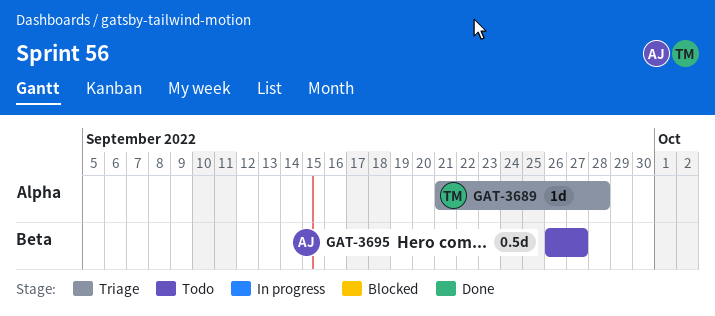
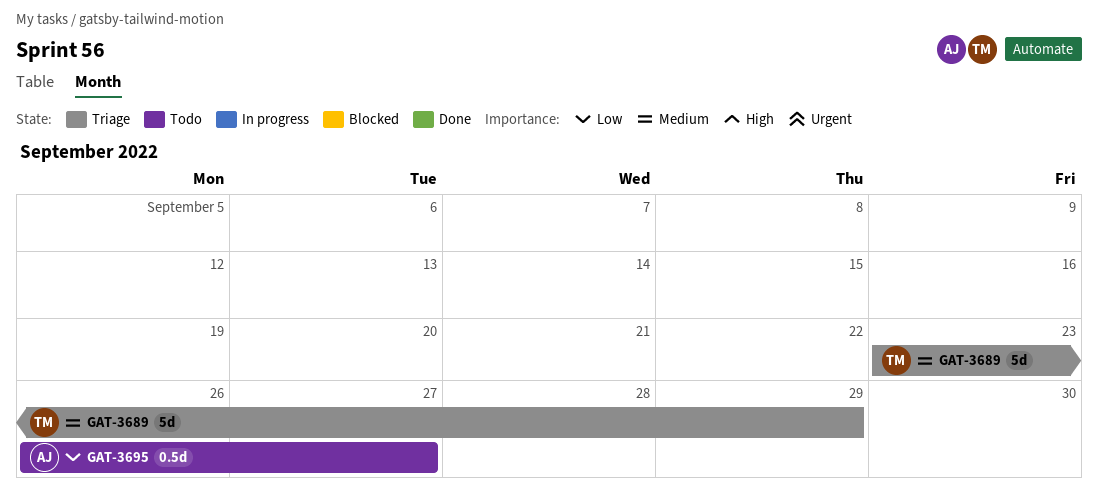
GAT-3689, estimate: 1d -> 5d
GAT-3689, start: Sep 21 -> Sep 23
GAT-3689, due: Sep 28 -> Sep 29

